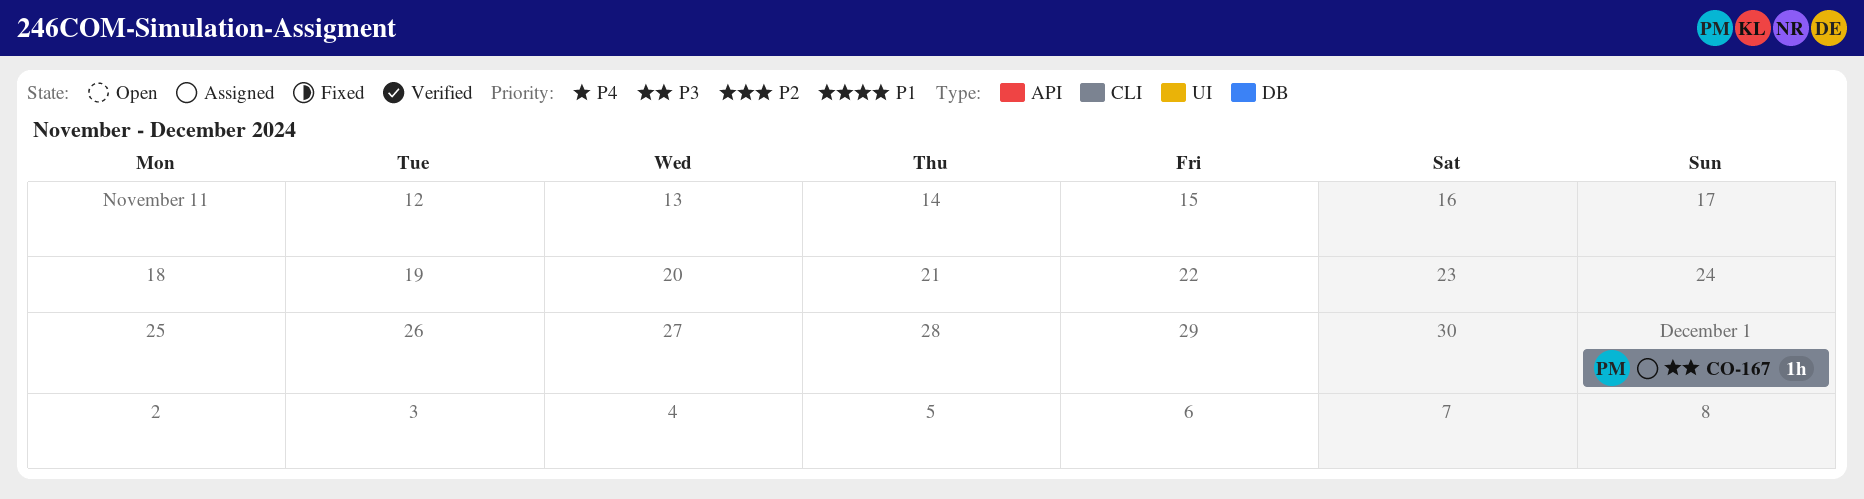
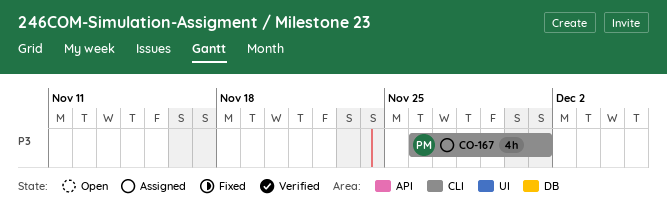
CO-167, estimate: 1h -> 4h
CO-167, start: Dec 1 -> Nov 26

